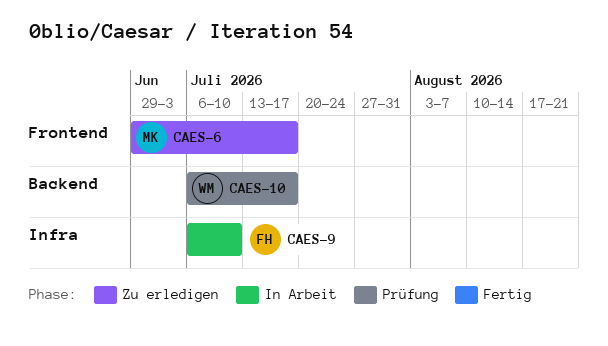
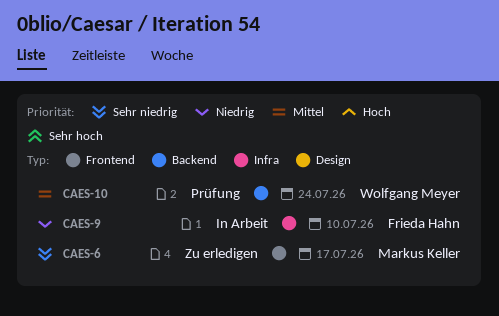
CAES-10, due: Jul 17 -> Jul 24

